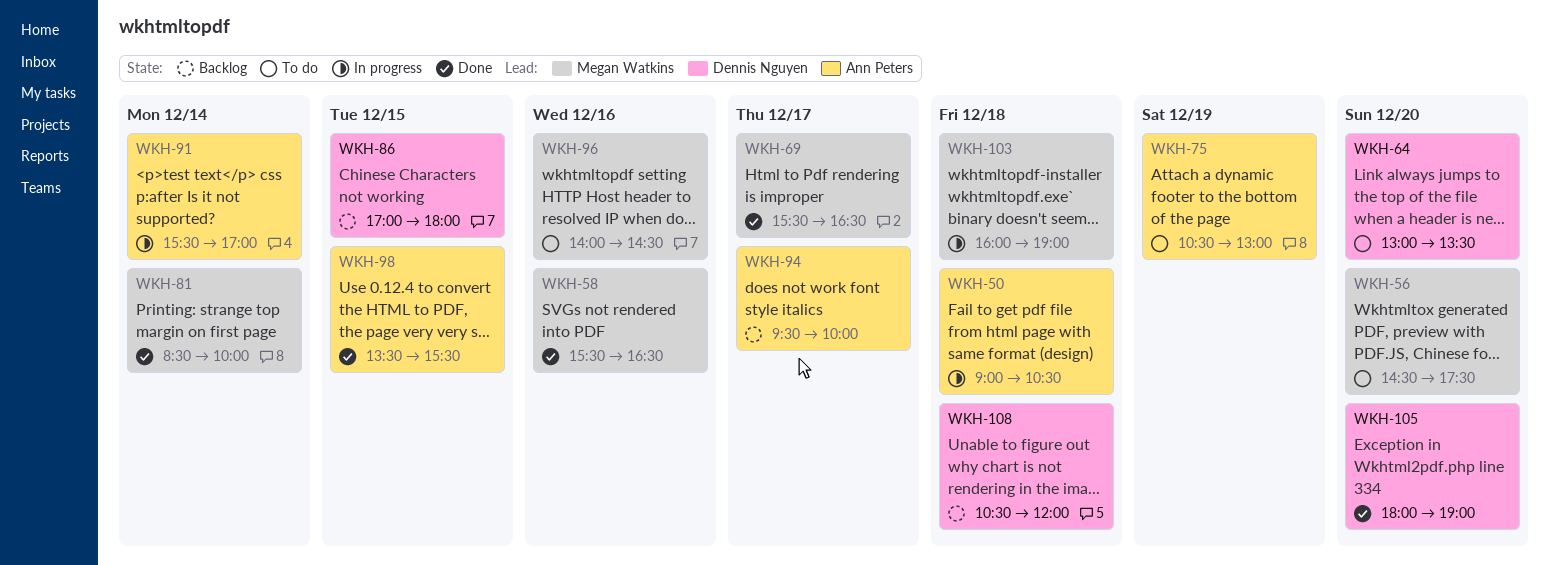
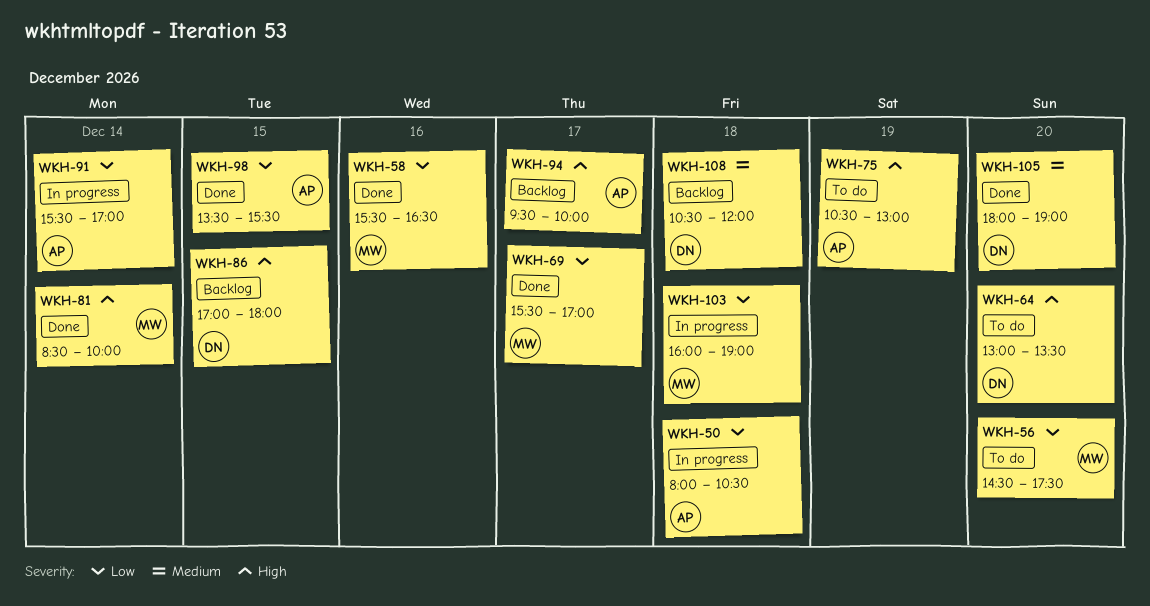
WKH-50, begins: 09:00 -> 08:00
WKH-69, ends: 16:30 -> 17:00
WKH-96: present -> none

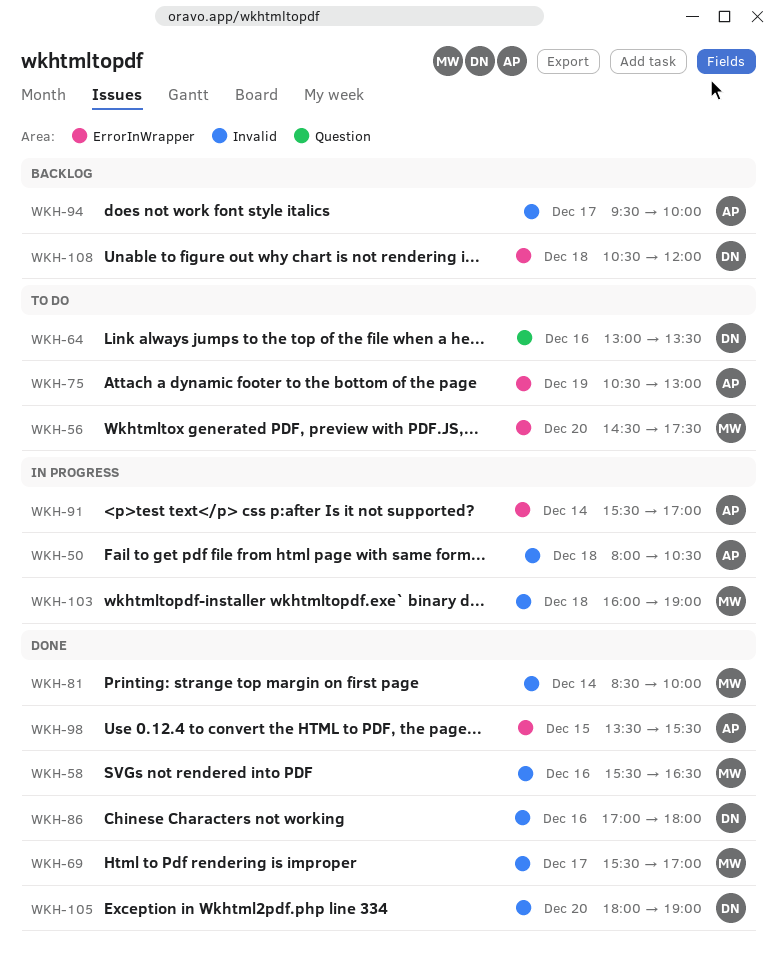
WKH-64, day: Dec 20 -> Dec 16
WKH-86, status: Backlog -> Done
WKH-86, day: Dec 15 -> Dec 16

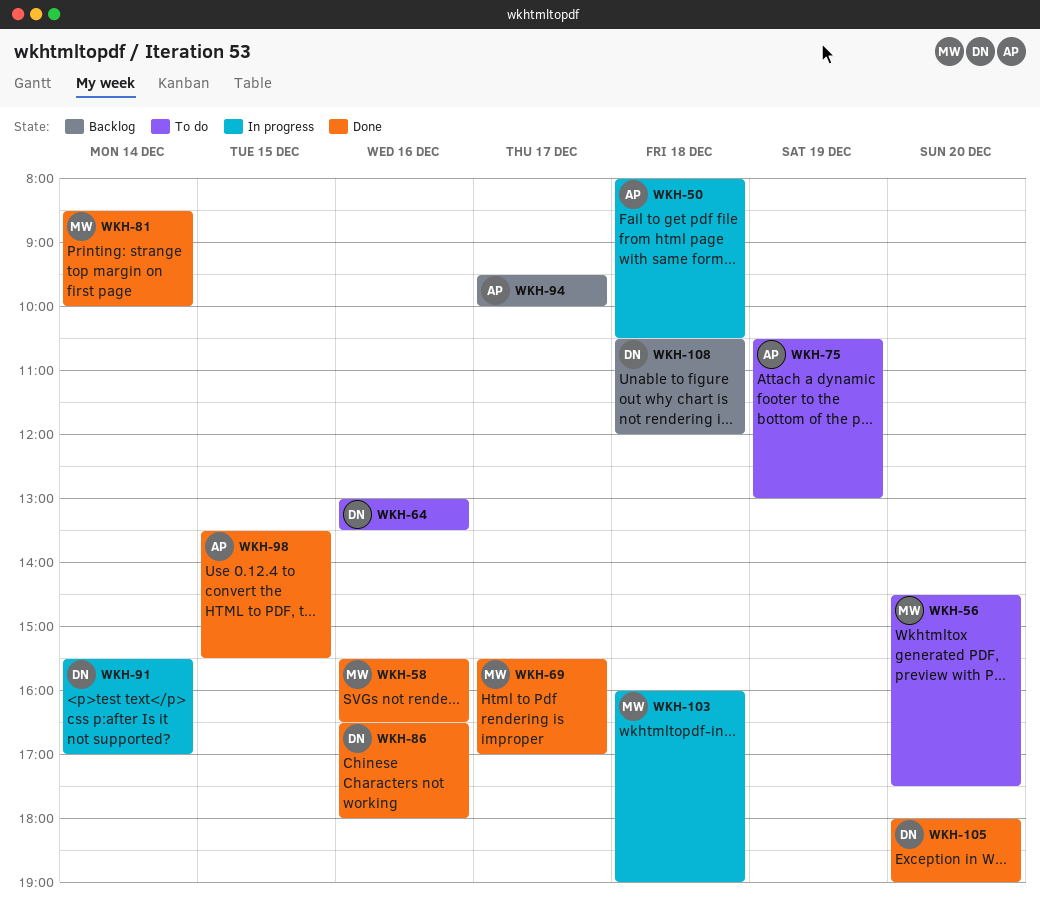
WKH-86, begins: 17:00 -> 16:30
WKH-91, owner: AP -> DN

